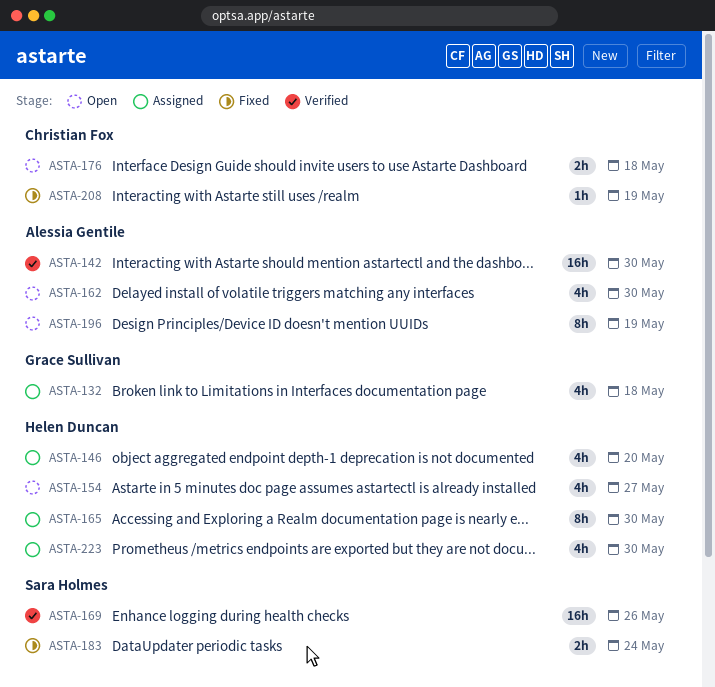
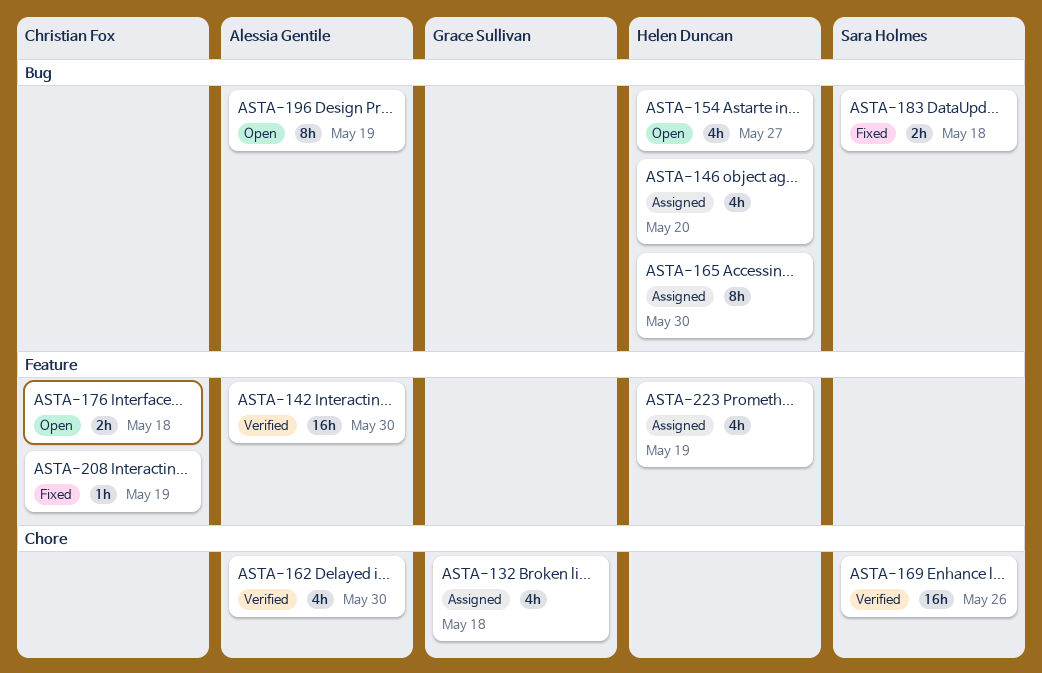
ASTA-162, status: Open -> Verified
ASTA-183, due: May 24 -> May 18
ASTA-223, due: May 30 -> May 19

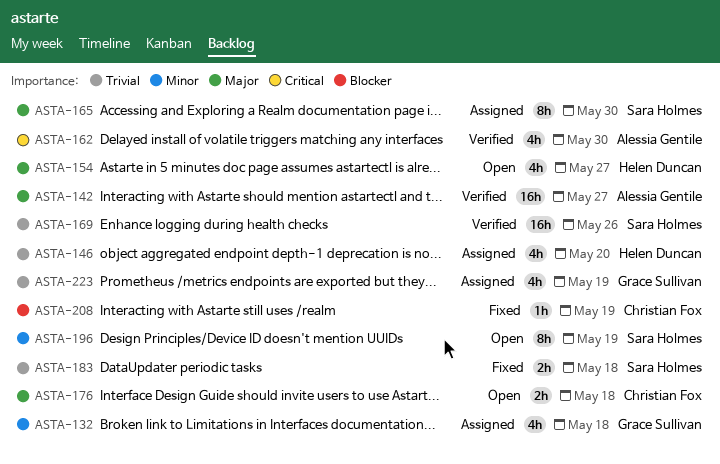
ASTA-142, due: May 30 -> May 27
ASTA-165, owner: Helen Duncan -> Sara Holmes
ASTA-196, owner: Alessia Gentile -> Sara Holmes
ASTA-223, owner: Helen Duncan -> Grace Sullivan

